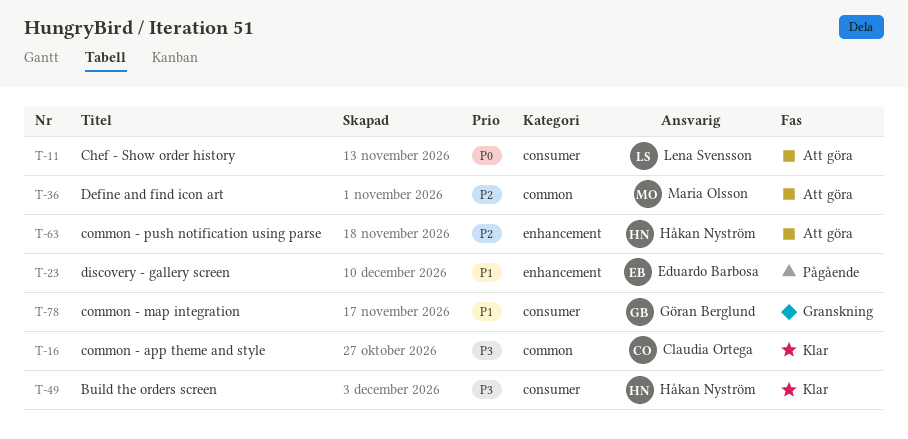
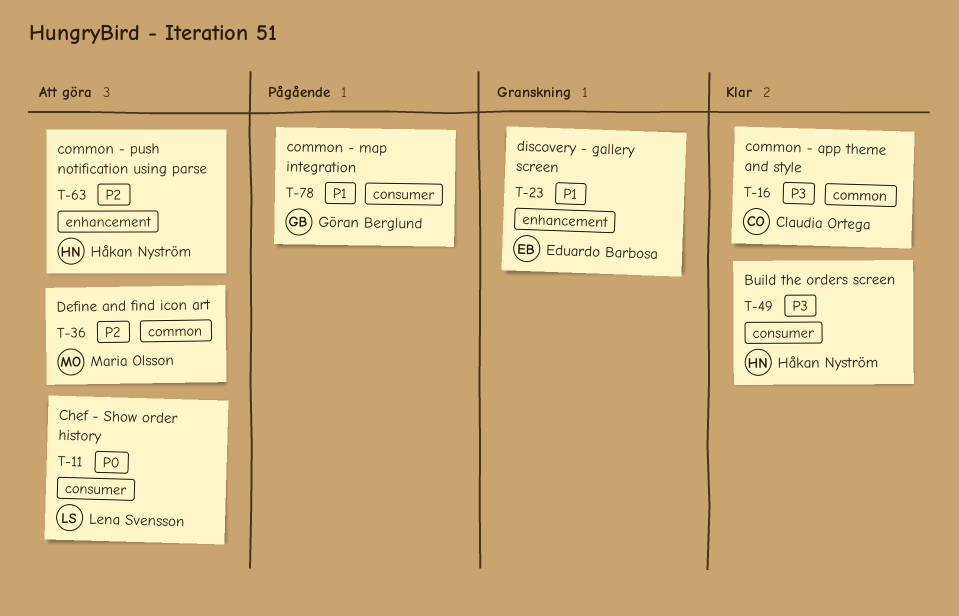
T-23, status: Pågående -> Granskning
T-78, status: Granskning -> Pågående

